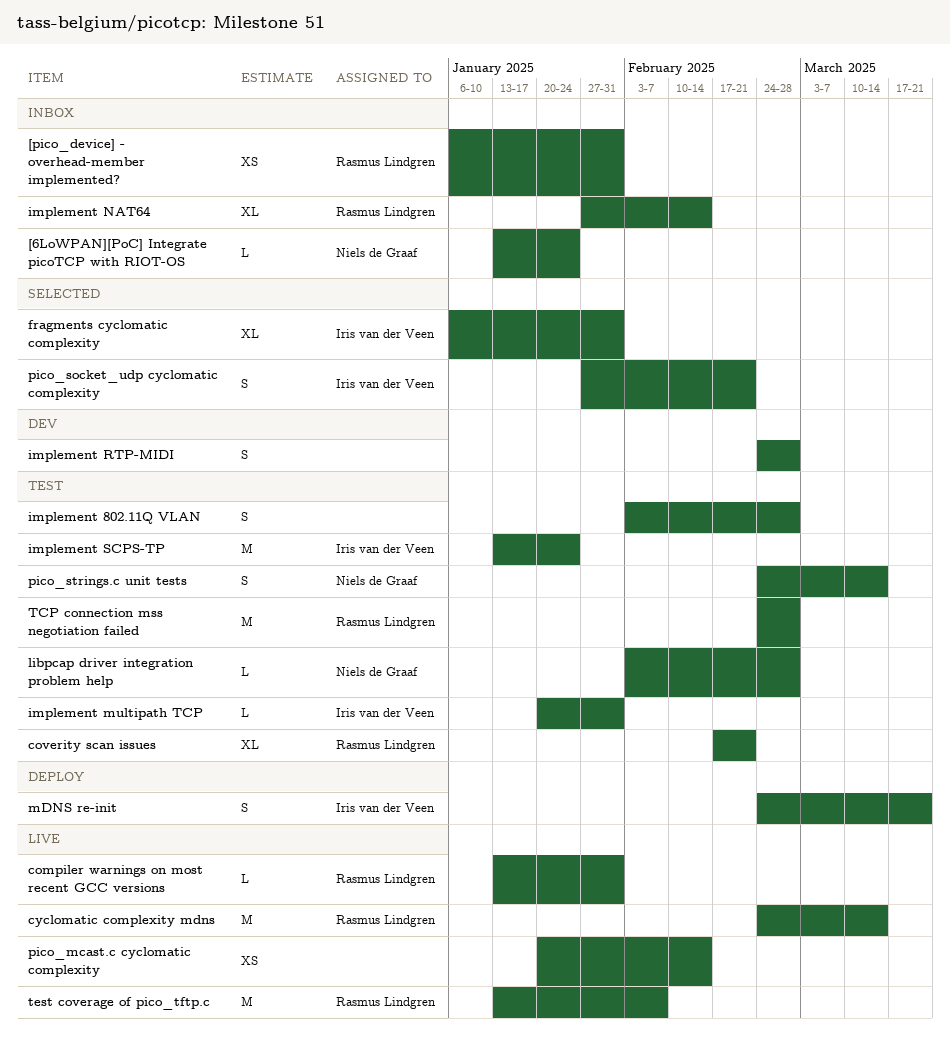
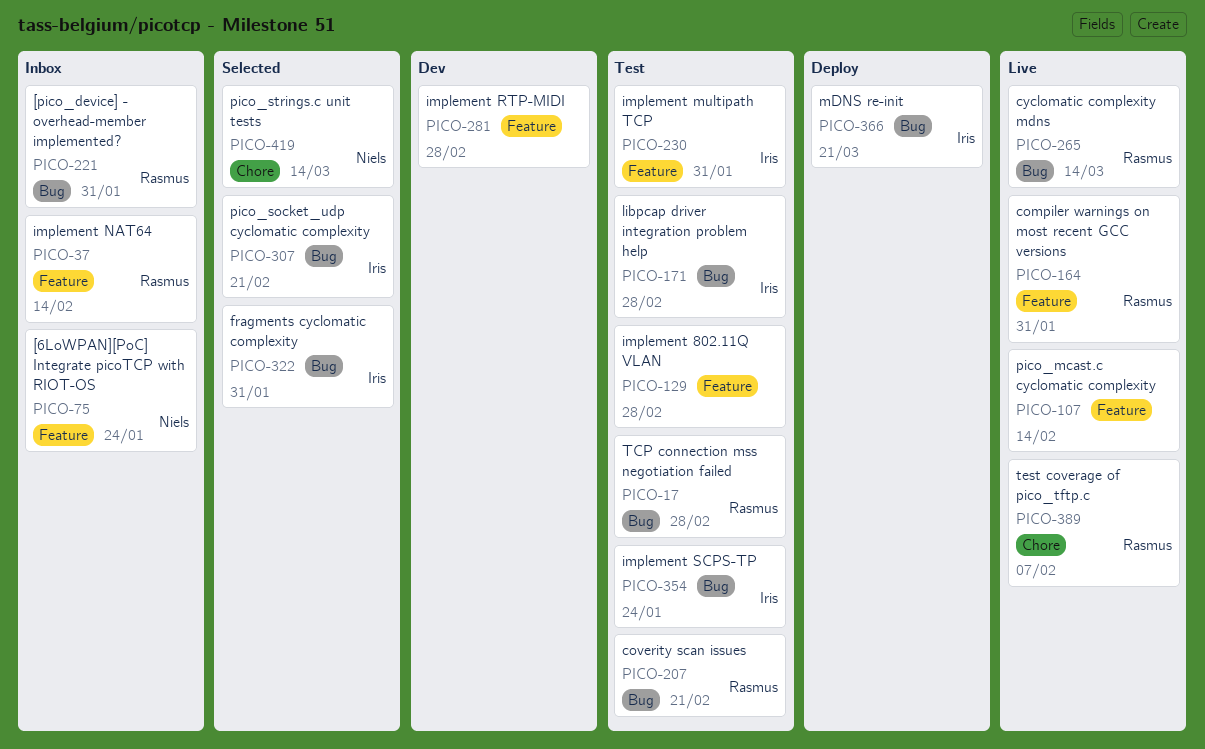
libpcap driver integration problem help, owner: Niels de Graaf -> Iris van der Veen
pico_strings.c unit tests, status: Test -> Selected

